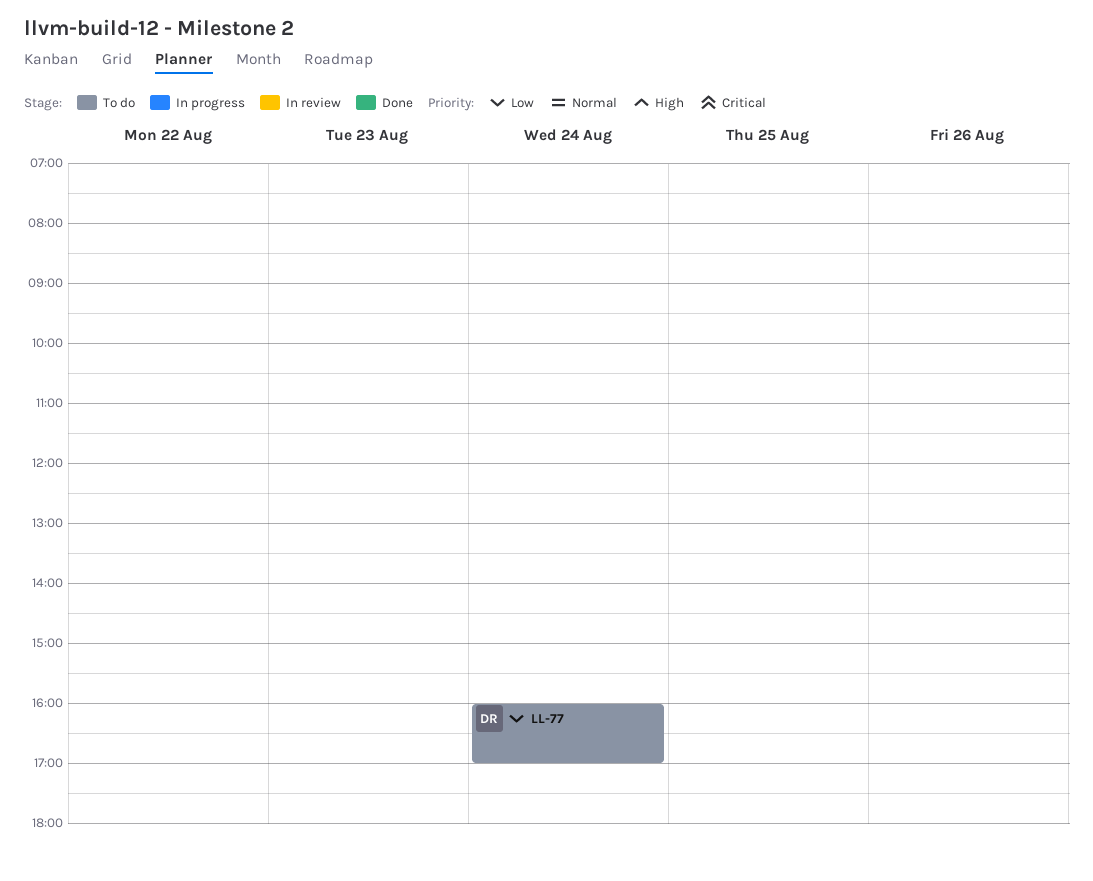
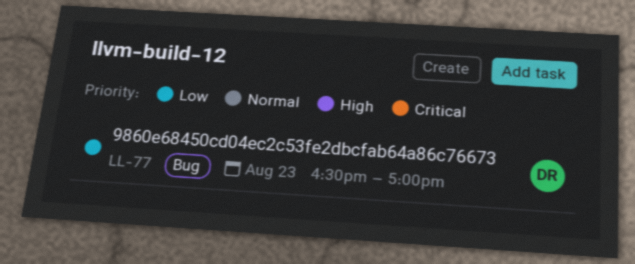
LL-77, day: Aug 24 -> Aug 23
LL-77, begins: 16:00 -> 16:30

